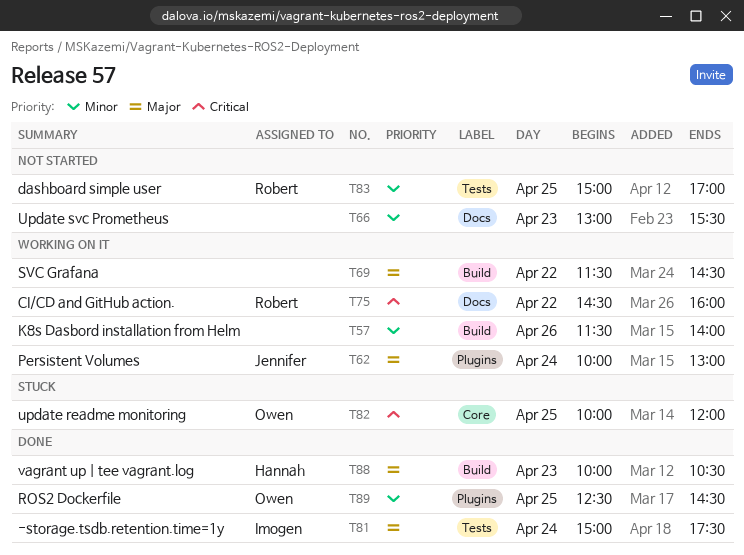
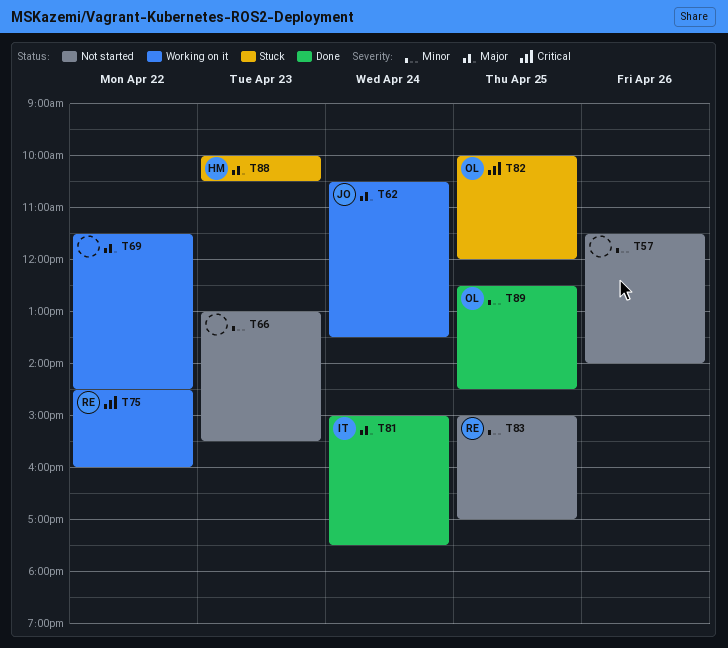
T57, status: Working on it -> Not started
T62, begins: 10:00 -> 10:30
T62, ends: 13:00 -> 13:30
T88, status: Done -> Stuck

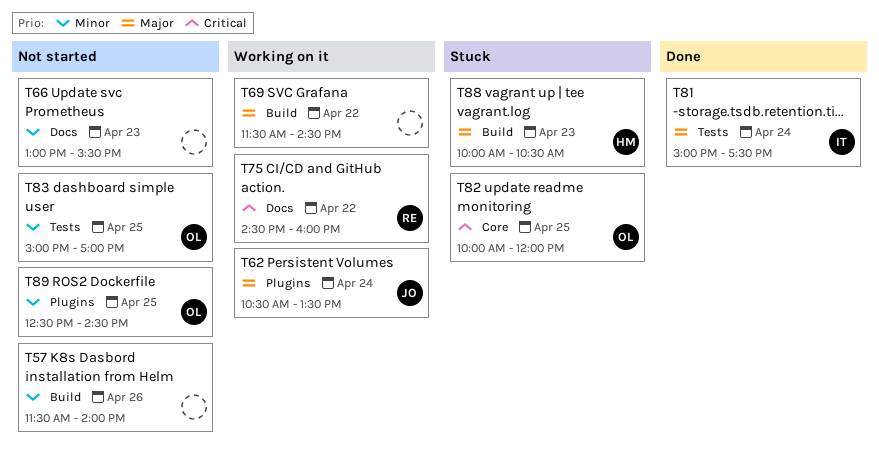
T83, owner: RE -> OL
T89, status: Done -> Not started

